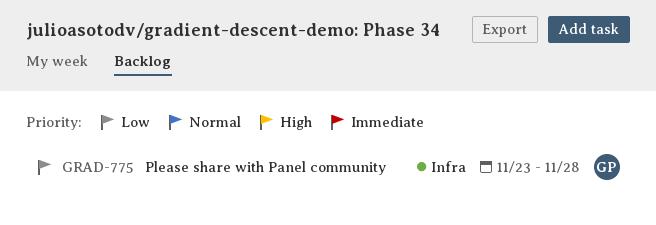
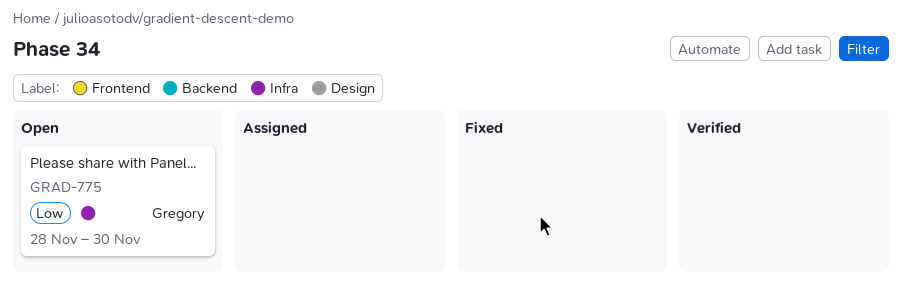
GRAD-775, start: Nov 23 -> Nov 28
GRAD-775, due: Nov 28 -> Nov 30

